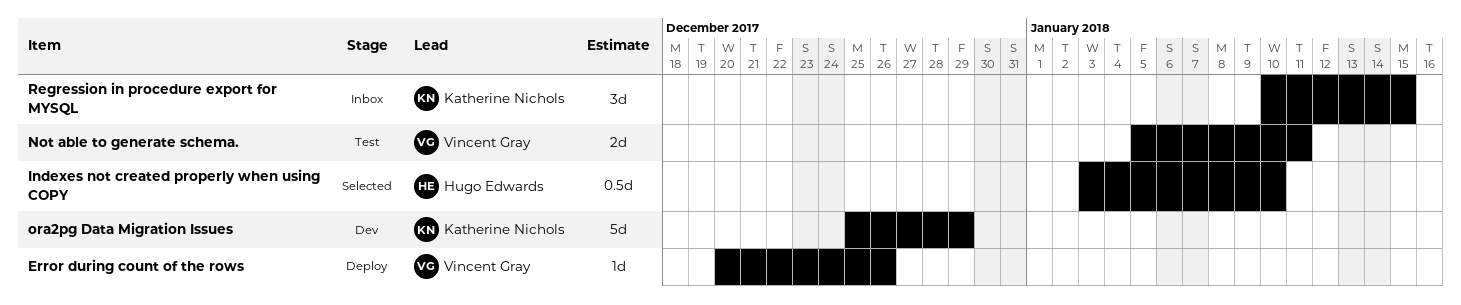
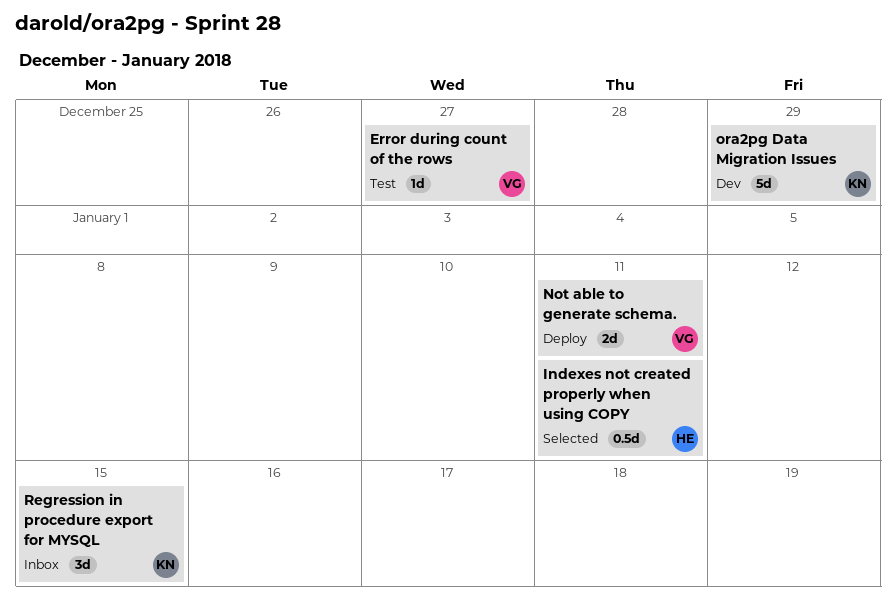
Error during count of the rows, status: Deploy -> Test
Error during count of the rows, due: Dec 26 -> Dec 27
Indexes not created properly when using COPY, due: Jan 10 -> Jan 11
Not able to generate schema., status: Test -> Deploy

